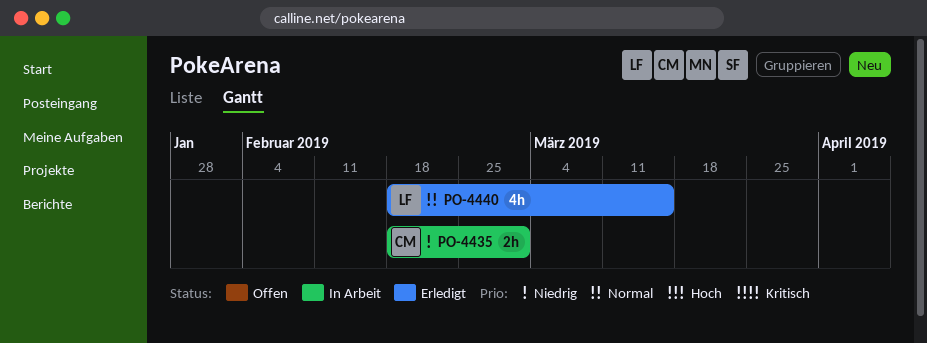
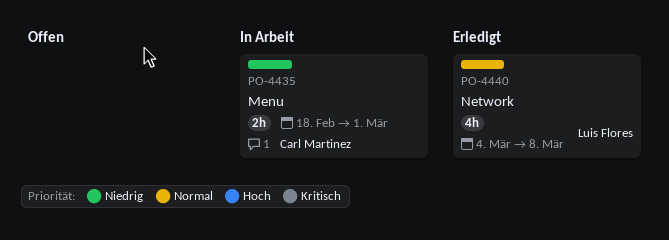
PO-4440, start: Feb 18 -> Mar 4
PO-4440, due: Mar 15 -> Mar 8

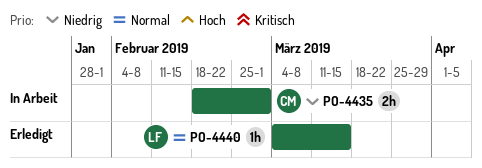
PO-4440, estimate: 4h -> 1h
PO-4440, due: Mar 8 -> Mar 15

